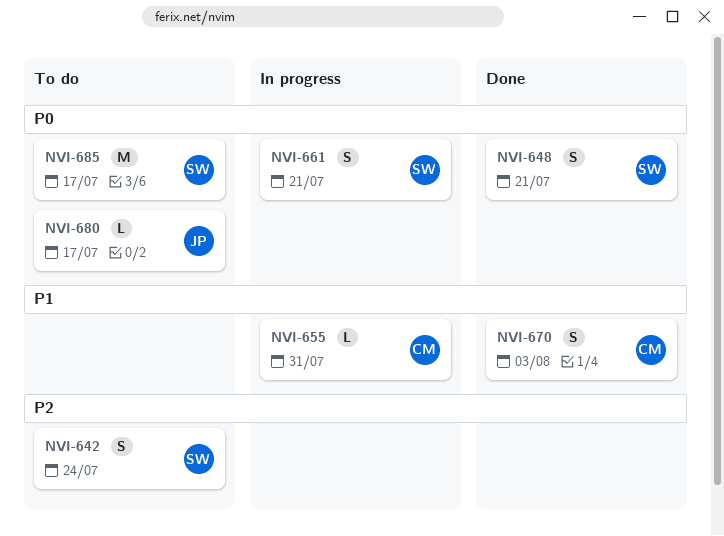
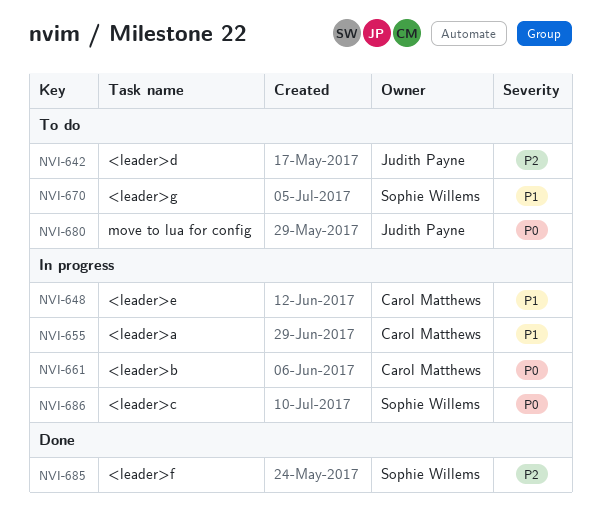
NVI-642, owner: Sophie Willems -> Judith Payne
NVI-648, status: Done -> In progress
NVI-648, owner: Sophie Willems -> Carol Matthews
NVI-648, priority: P0 -> P1
NVI-661, owner: Sophie Willems -> Carol Matthews
NVI-670, status: Done -> To do
NVI-670, owner: Carol Matthews -> Sophie Willems
NVI-685, status: To do -> Done
NVI-685, priority: P0 -> P2
NVI-686: none -> present

